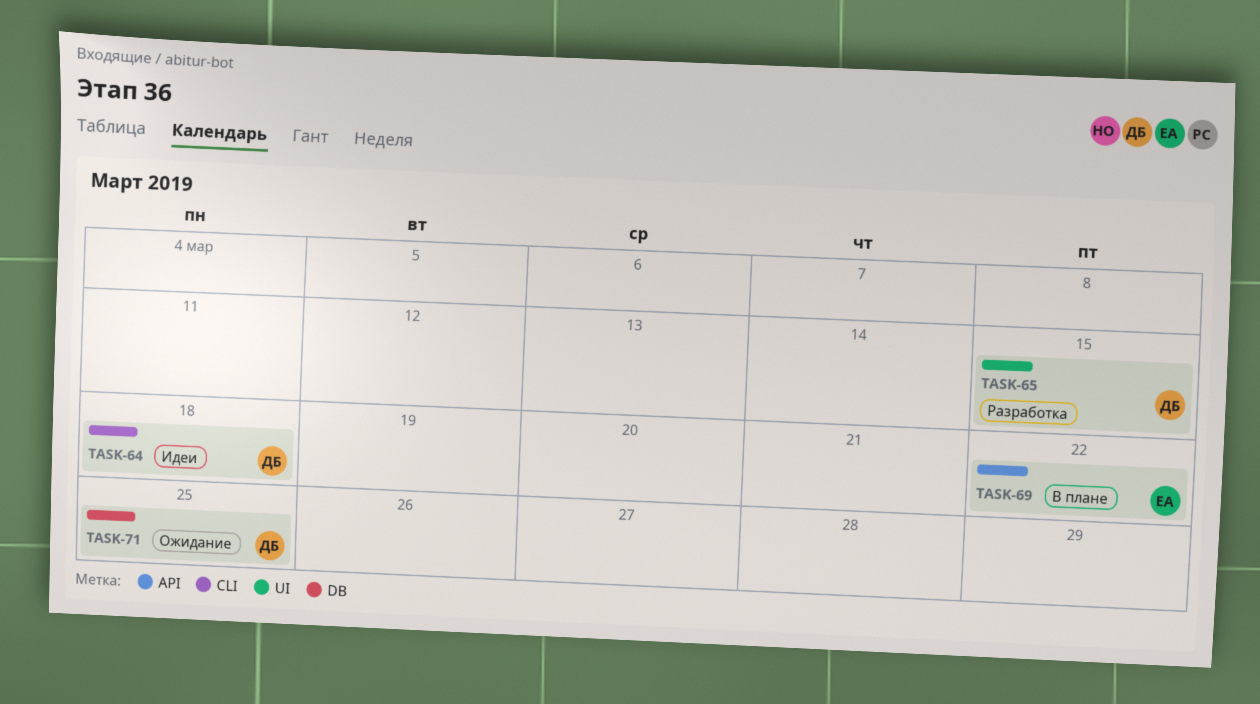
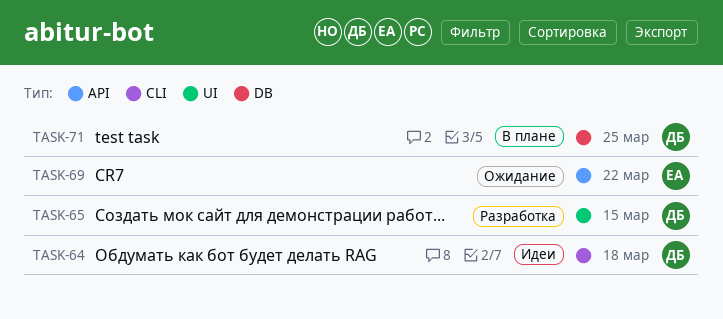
TASK-69, status: В плане -> Ожидание
TASK-71, status: Ожидание -> В плане

